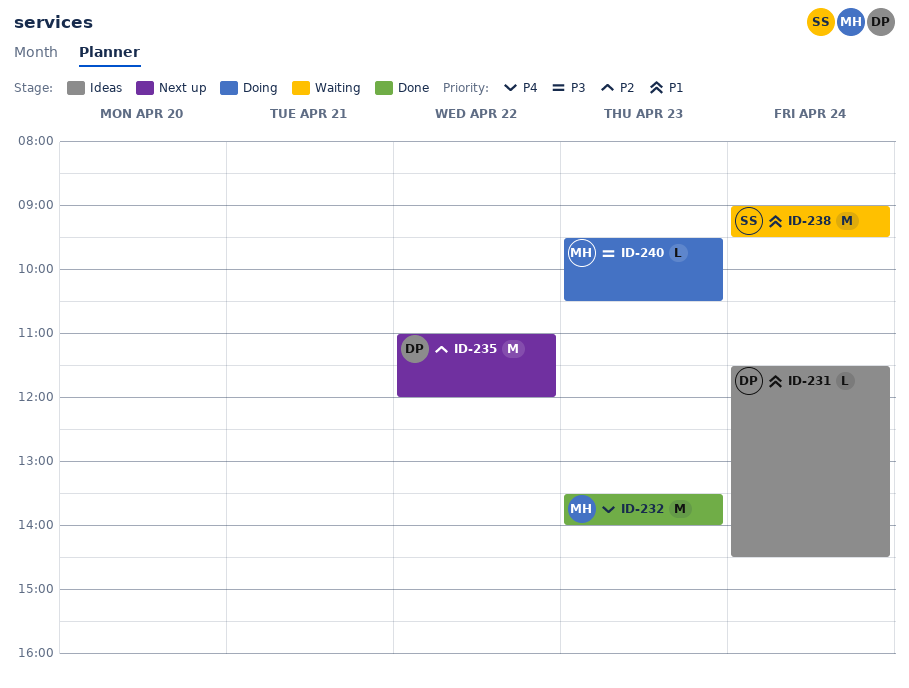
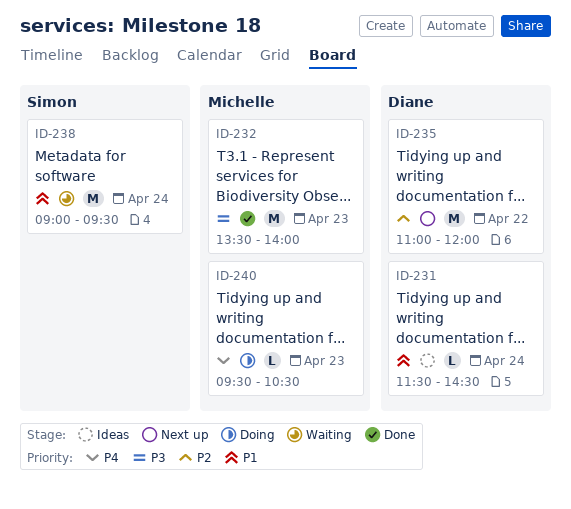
ID-232, priority: P4 -> P3
ID-240, priority: P3 -> P4

